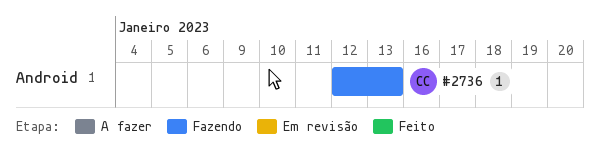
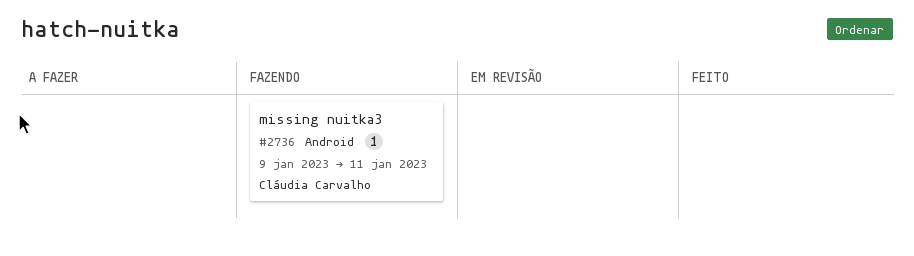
#2736, start: Jan 12 -> Jan 9
#2736, due: Jan 13 -> Jan 11

